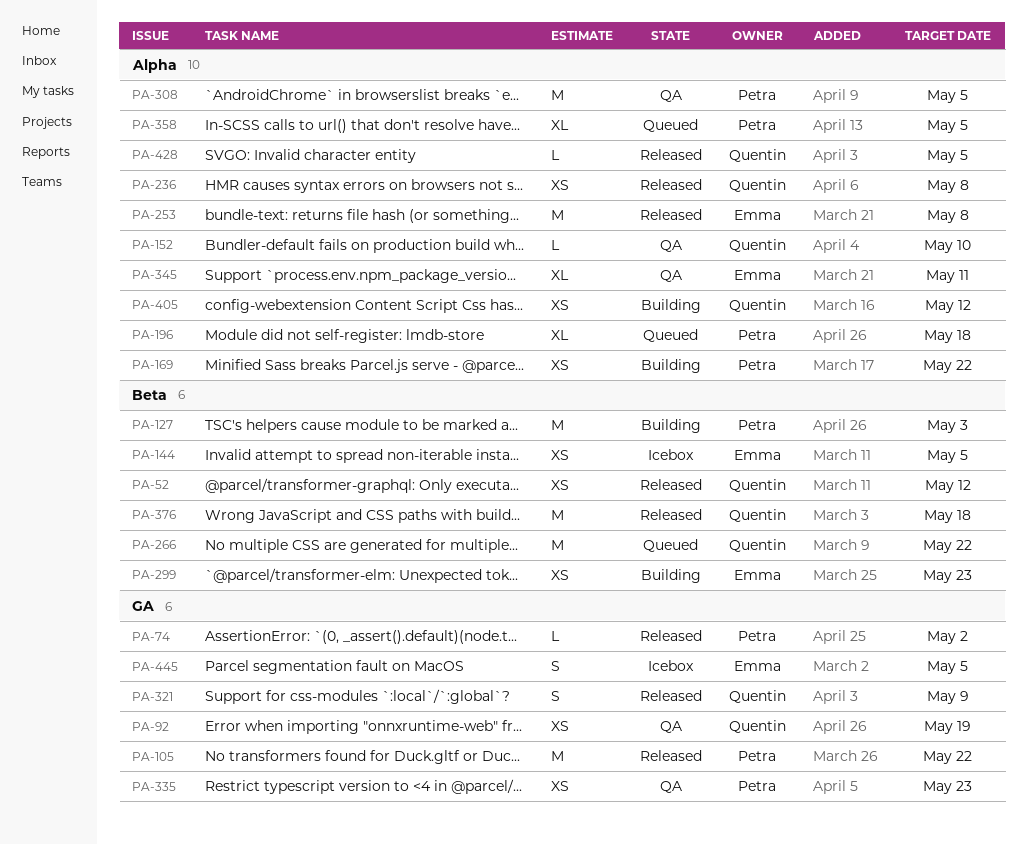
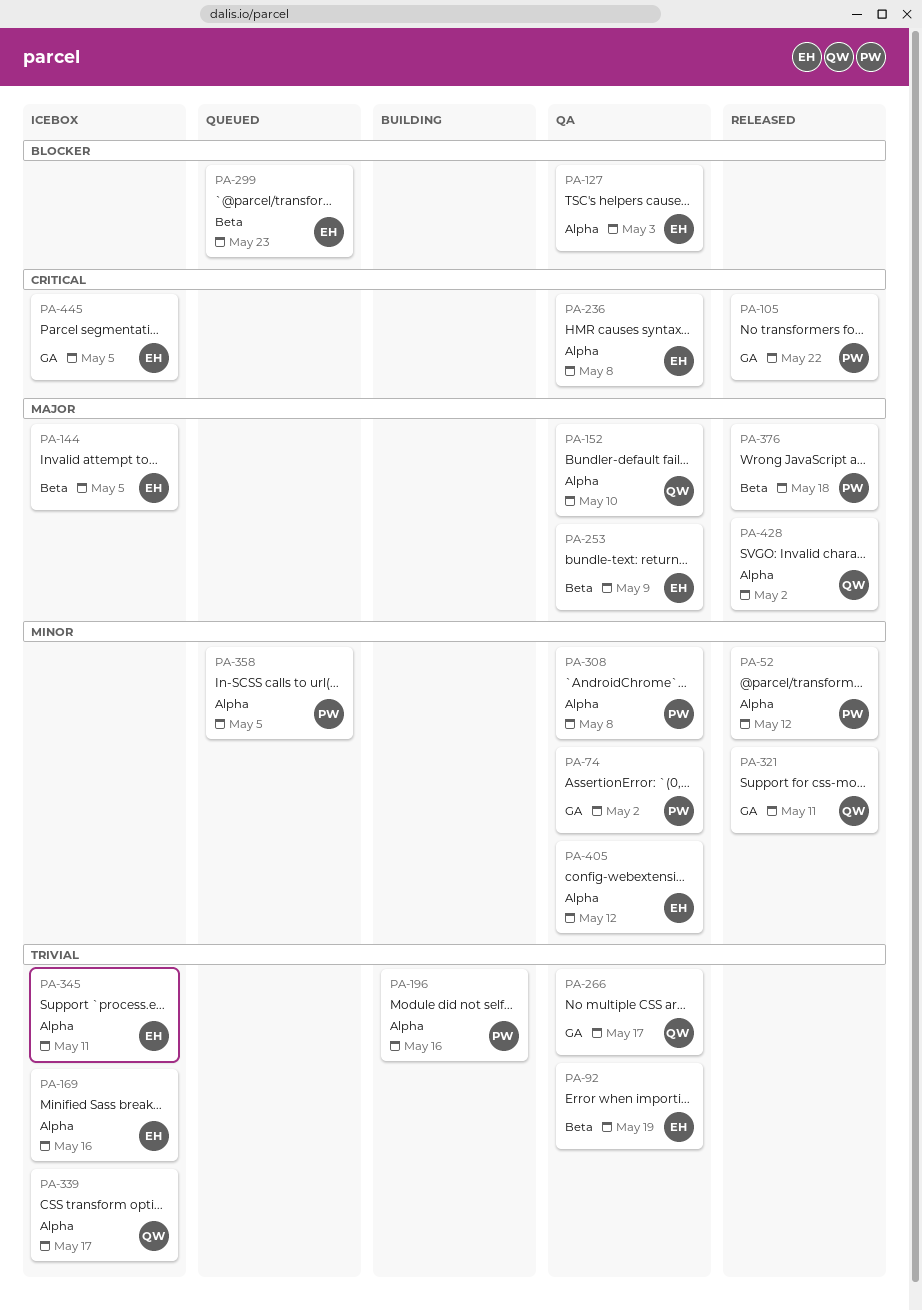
PA-52, owner: Quentin -> Petra
PA-52, label: Beta -> Alpha
PA-74, status: Released -> QA
PA-92, owner: Quentin -> Emma
PA-92, label: GA -> Beta
PA-127, status: Building -> QA
PA-127, owner: Petra -> Emma
PA-127, label: Beta -> Alpha
PA-169, status: Building -> Icebox
PA-169, owner: Petra -> Emma
PA-169, due: May 22 -> May 16
PA-196, status: Queued -> Building
PA-196, due: May 18 -> May 16
PA-236, status: Released -> QA
PA-236, owner: Quentin -> Emma
PA-253, status: Released -> QA
PA-253, label: Alpha -> Beta
PA-253, due: May 8 -> May 9
PA-266, status: Queued -> QA
PA-266, label: Beta -> GA
PA-266, due: May 22 -> May 17
PA-299, status: Building -> Queued
PA-308, due: May 5 -> May 8
PA-321, due: May 9 -> May 11
PA-335: present -> none
PA-339: none -> present
PA-345, status: QA -> Icebox
PA-376, owner: Quentin -> Petra
PA-405, status: Building -> QA
PA-405, owner: Quentin -> Emma
PA-428, due: May 5 -> May 2

